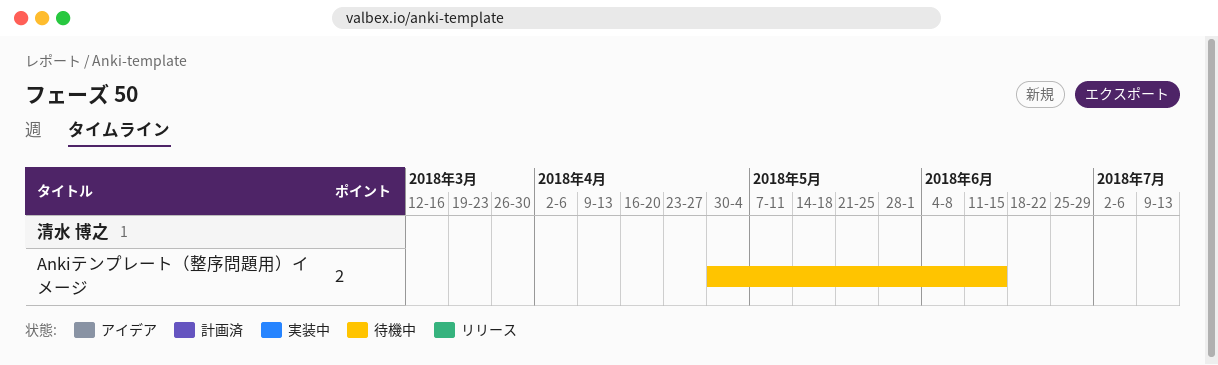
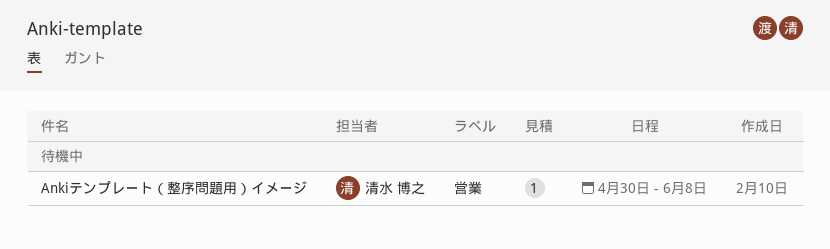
Ankiテンプレート（整序問題用）イメージ, estimate: 2 -> 1
Ankiテンプレート（整序問題用）イメージ, due: Jun 15 -> Jun 8

